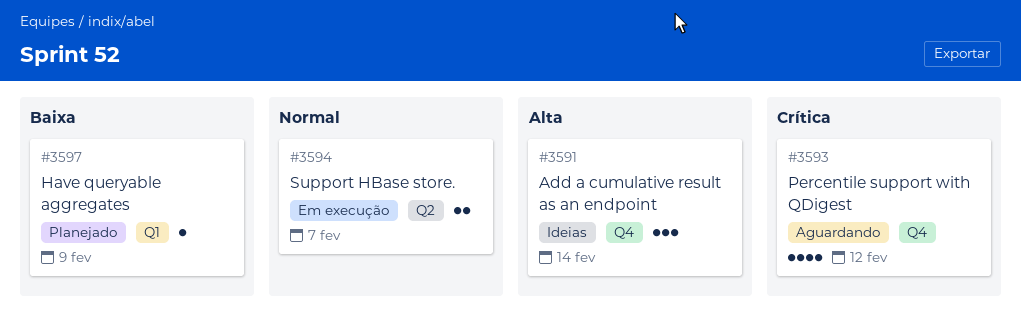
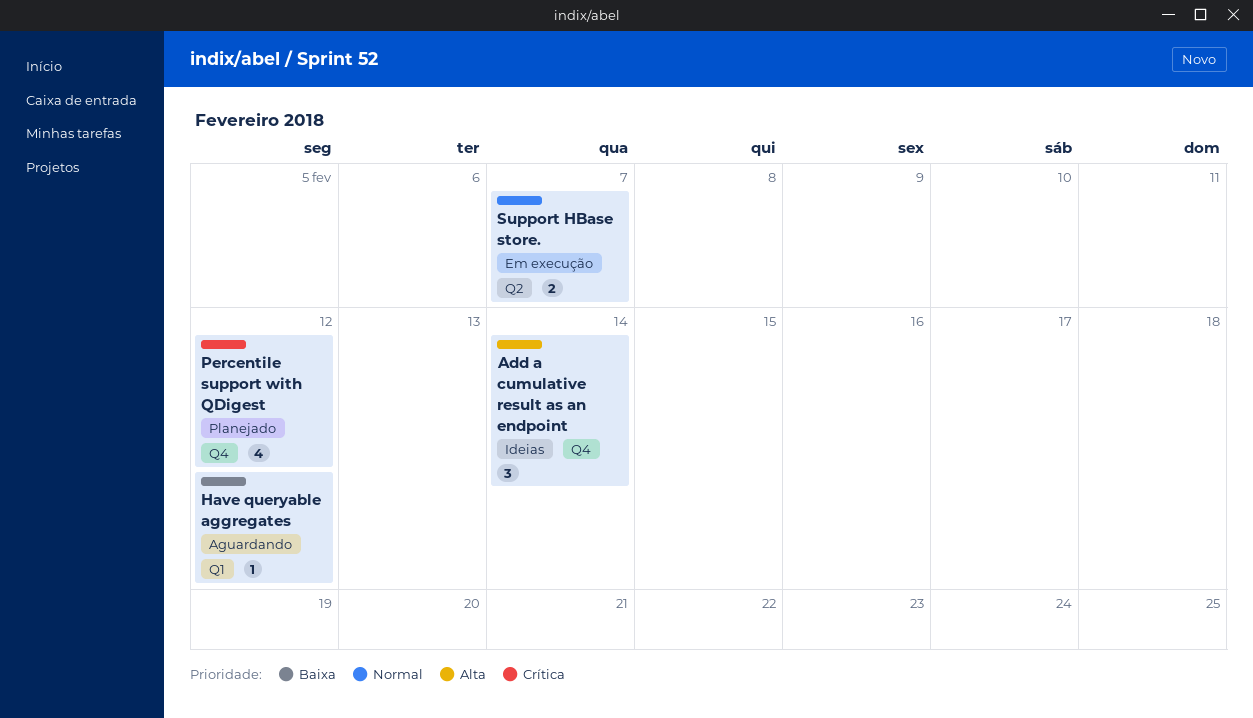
Have queryable aggregates, status: Planejado -> Aguardando
Have queryable aggregates, due: Feb 9 -> Feb 12
Percentile support with QDigest, status: Aguardando -> Planejado

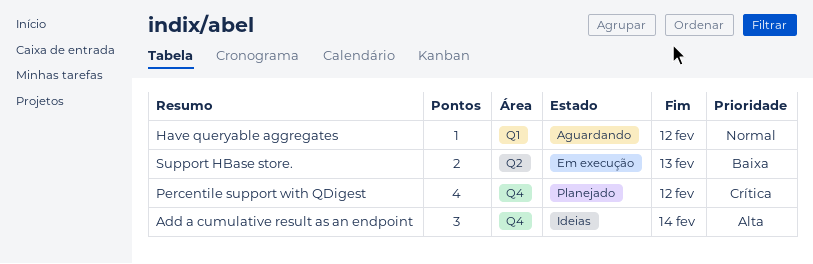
Have queryable aggregates, priority: Baixa -> Normal
Support HBase store., priority: Normal -> Baixa
Support HBase store., due: Feb 7 -> Feb 13

